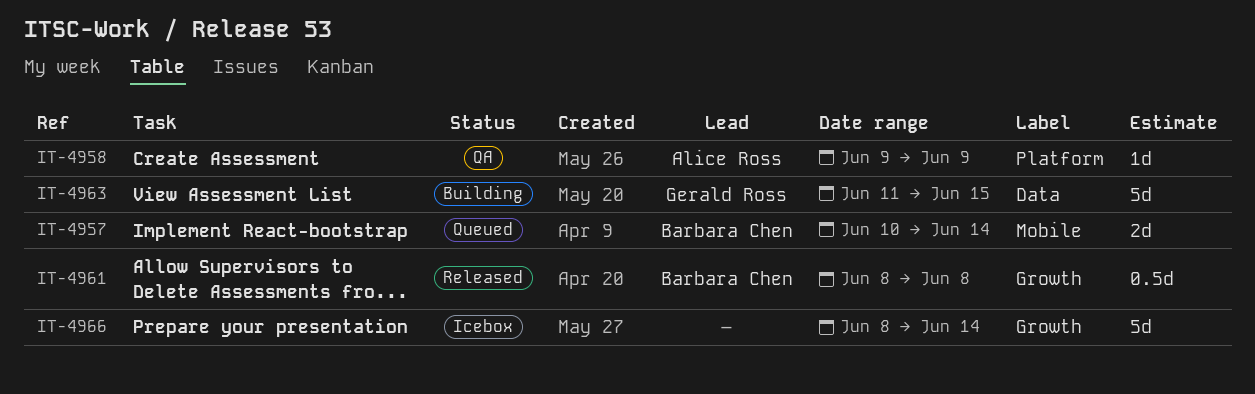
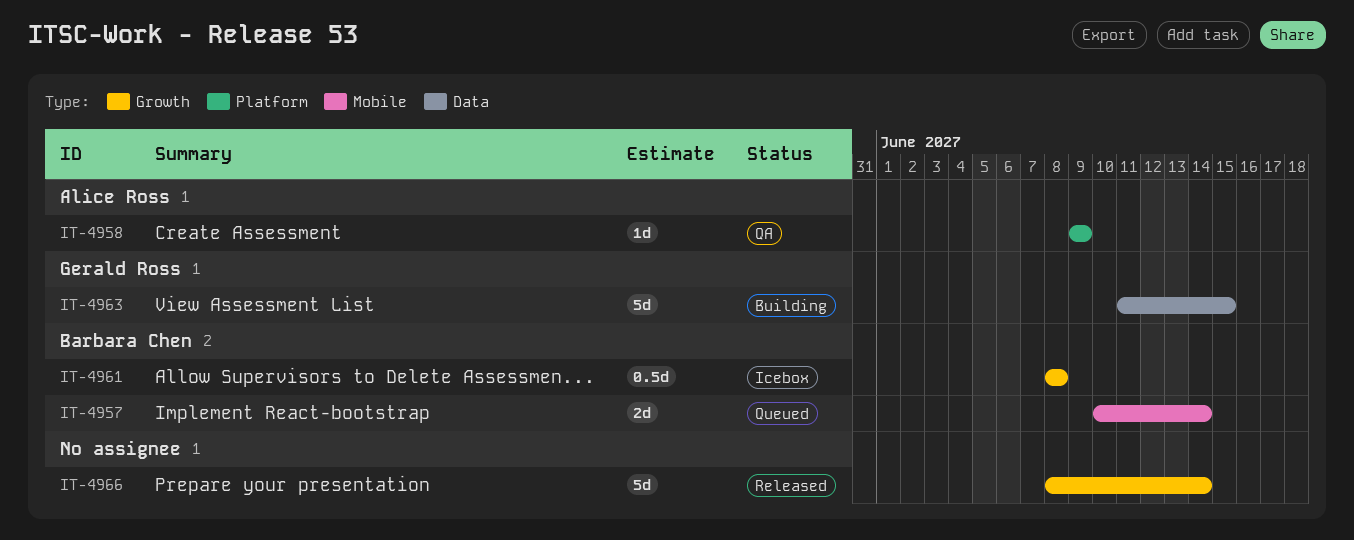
IT-4961, status: Released -> Icebox
IT-4966, status: Icebox -> Released

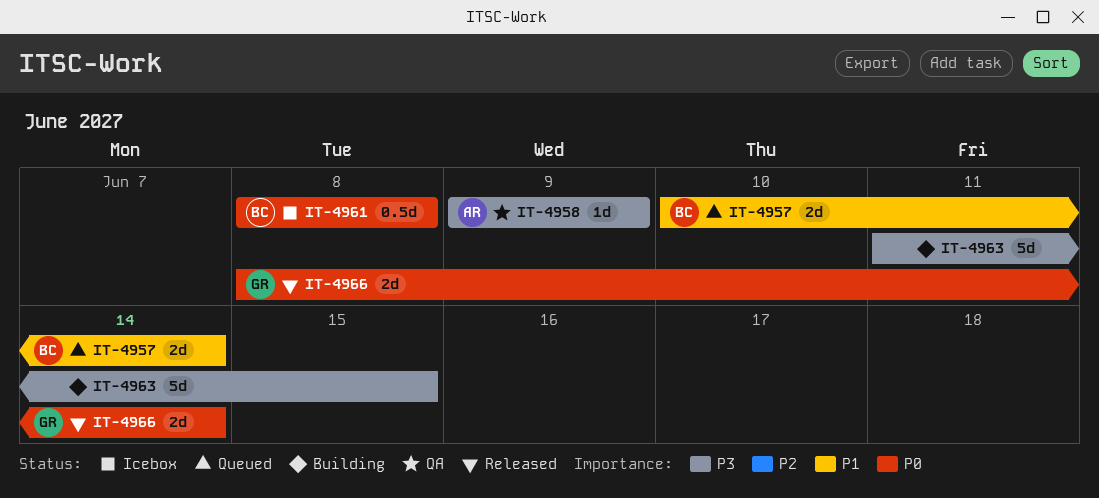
IT-4963, owner: Gerald Ross -> none
IT-4966, owner: none -> Gerald Ross
IT-4966, estimate: 5d -> 2d

